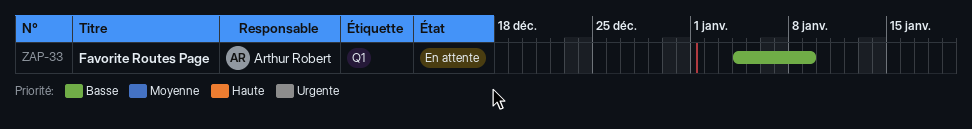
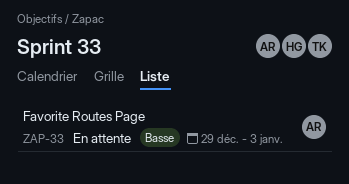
ZAP-33, start: Jan 4 -> Dec 29
ZAP-33, due: Jan 9 -> Jan 3

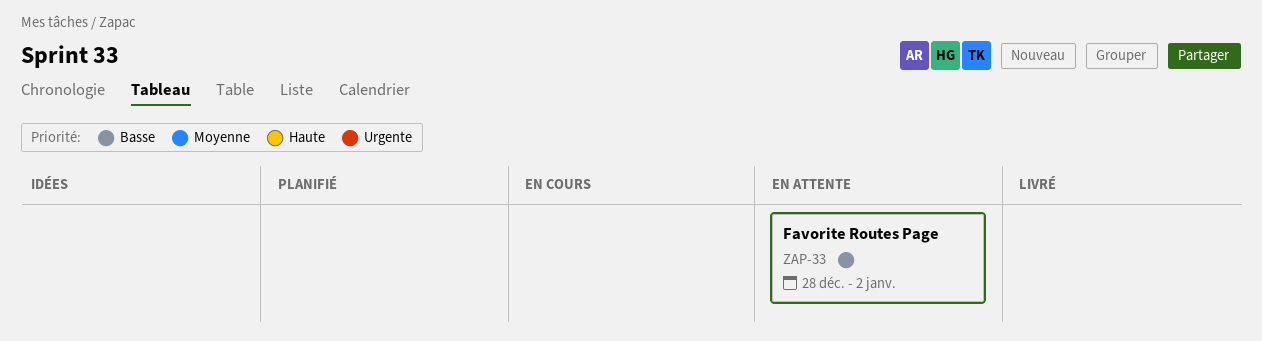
ZAP-33, start: Dec 29 -> Dec 28
ZAP-33, due: Jan 3 -> Jan 2

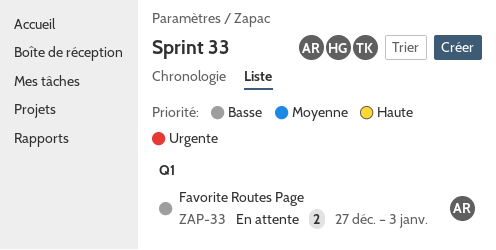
ZAP-33, start: Dec 28 -> Dec 27
ZAP-33, due: Jan 2 -> Jan 3

